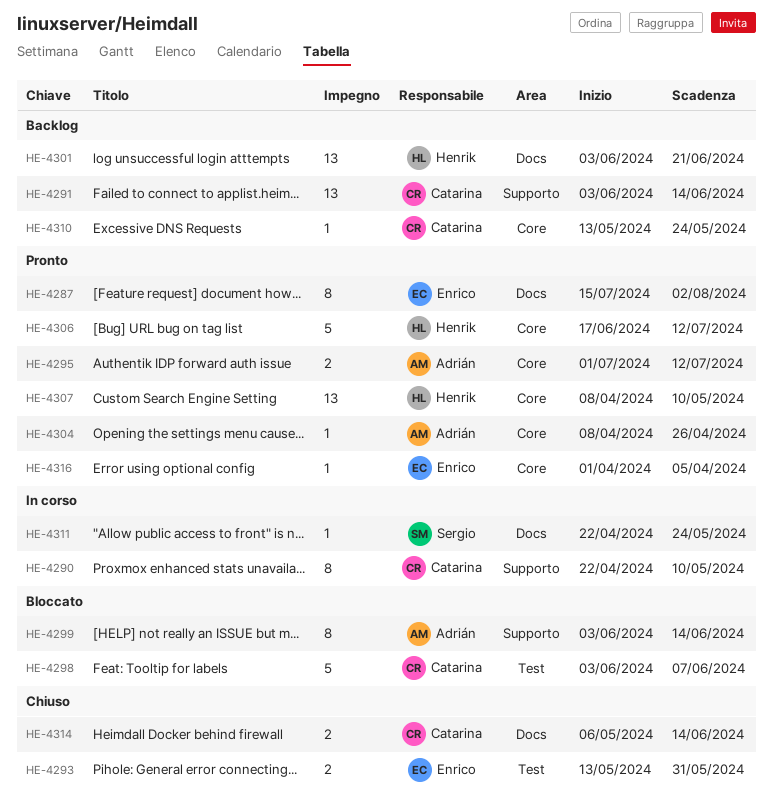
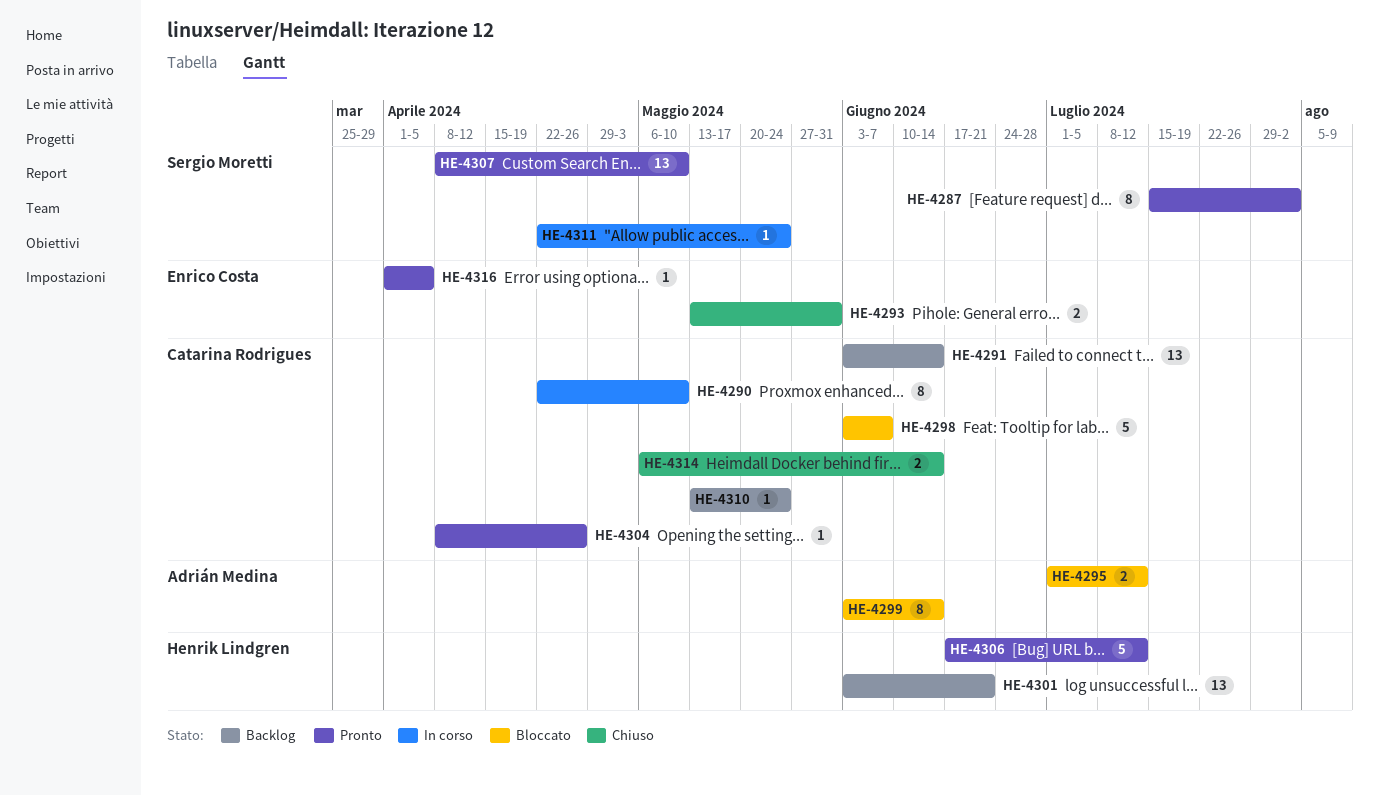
HE-4287, owner: Enrico Costa -> Sergio Moretti
HE-4295, status: Pronto -> Bloccato
HE-4304, owner: Adrián Medina -> Catarina Rodrigues
HE-4307, owner: Henrik Lindgren -> Sergio Moretti

